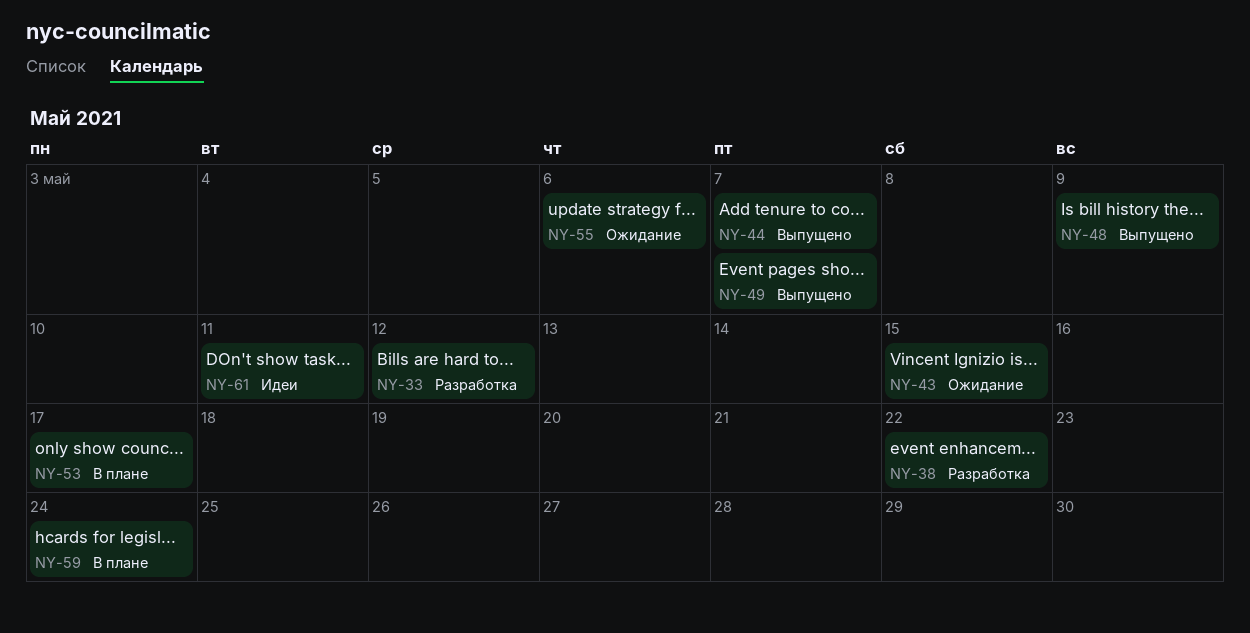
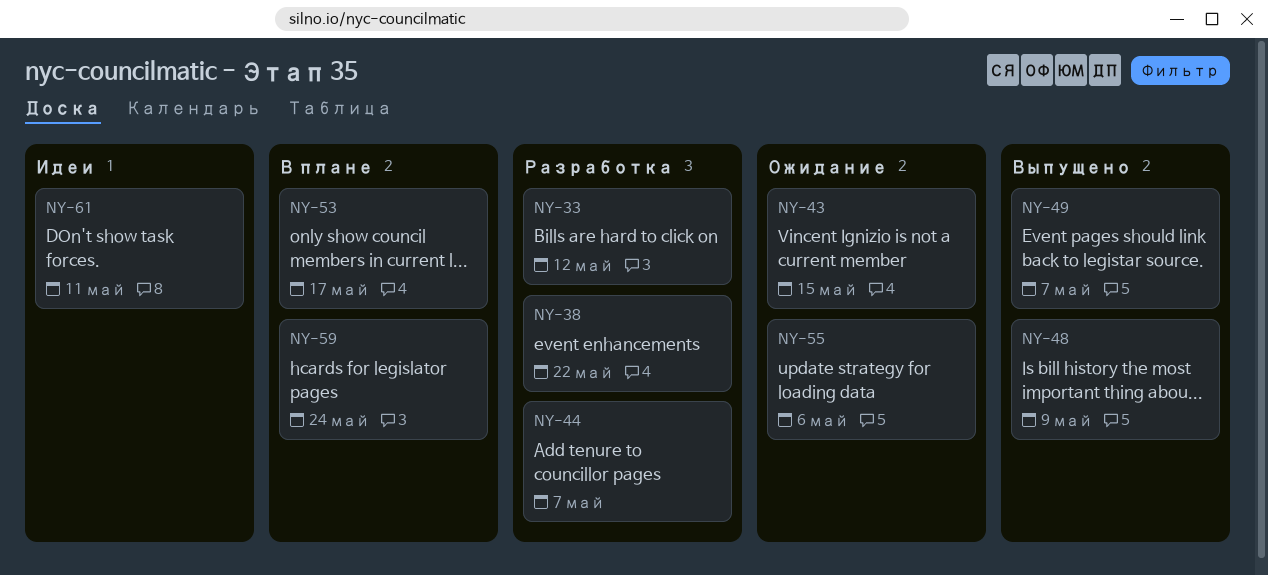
NY-44, status: Выпущено -> Разработка

